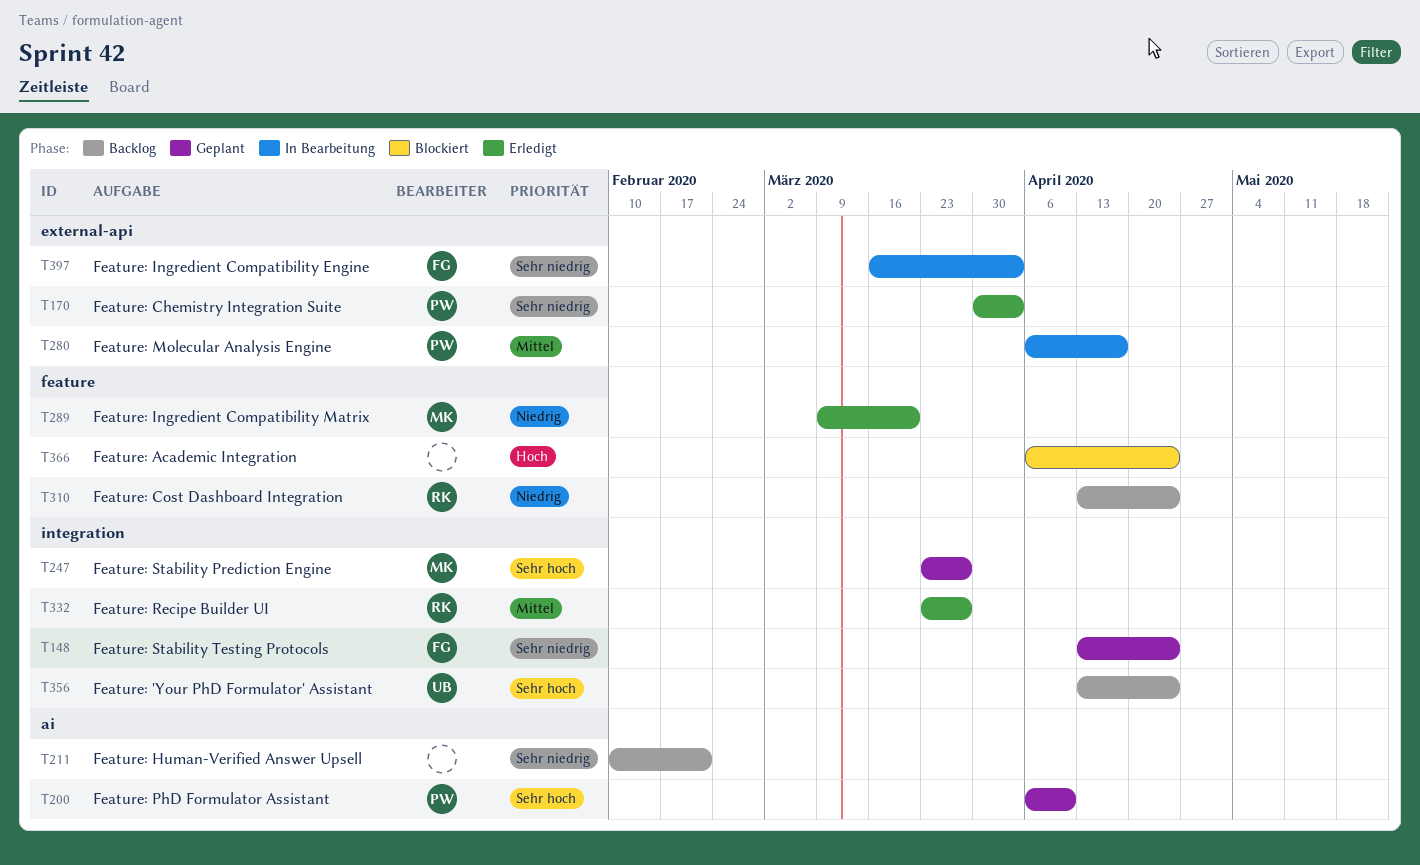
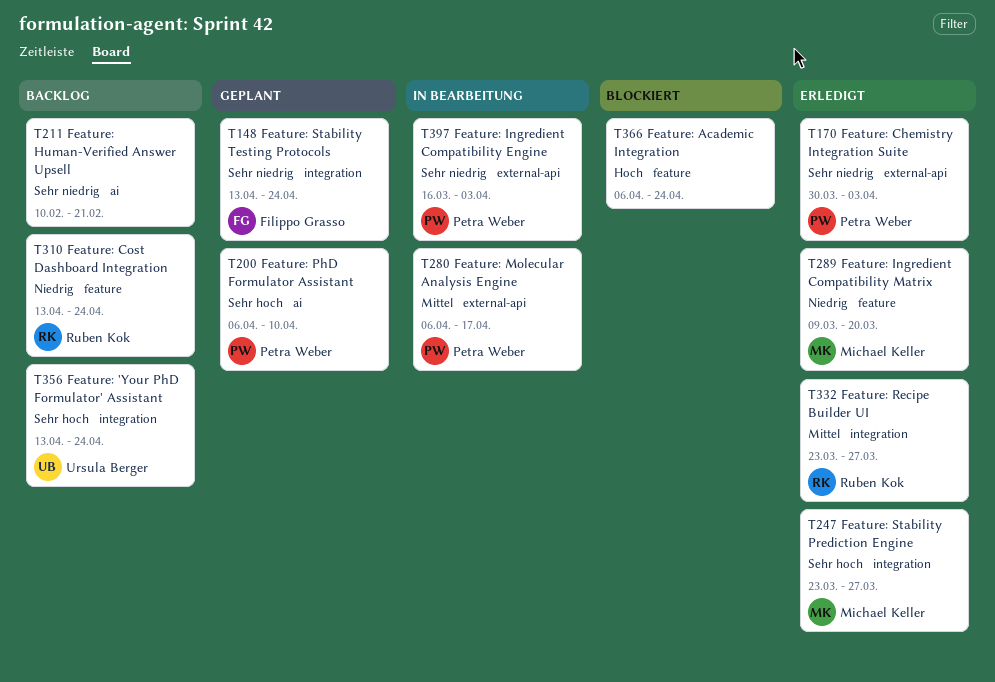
T247, status: Geplant -> Erledigt
T397, owner: Filippo Grasso -> Petra Weber

